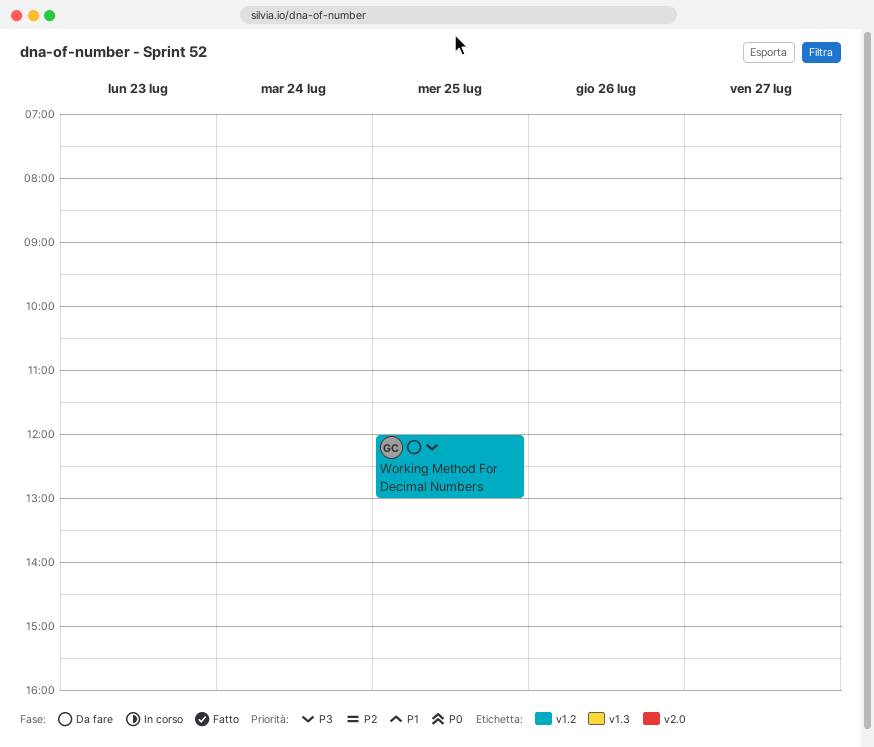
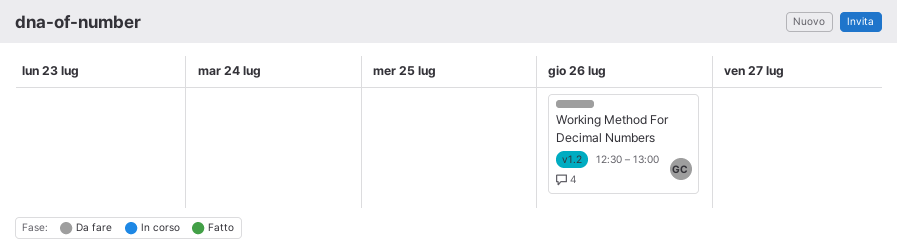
Working Method For Decimal Numbers, day: Jul 25 -> Jul 26
Working Method For Decimal Numbers, begins: 12:00 -> 12:30

